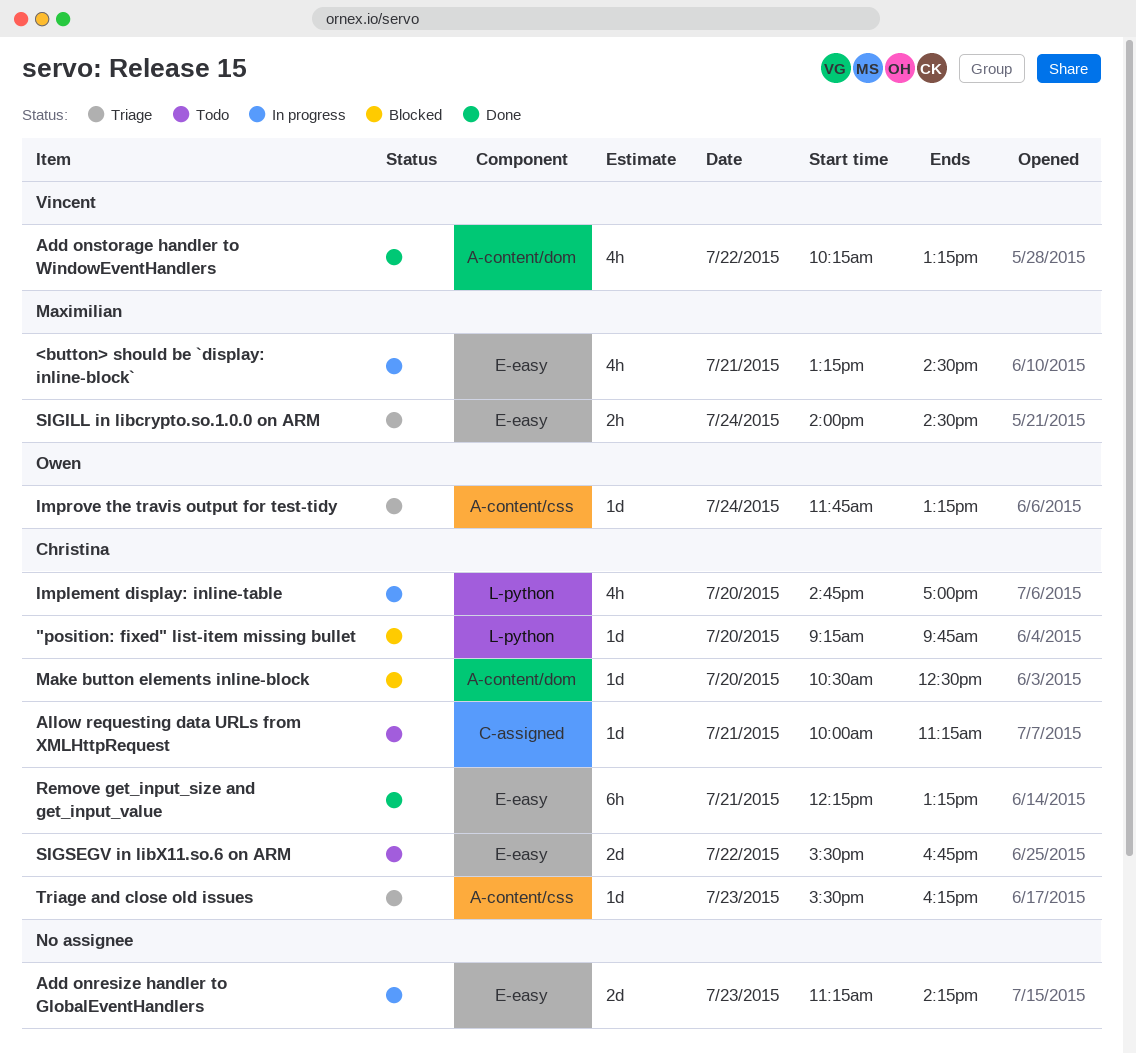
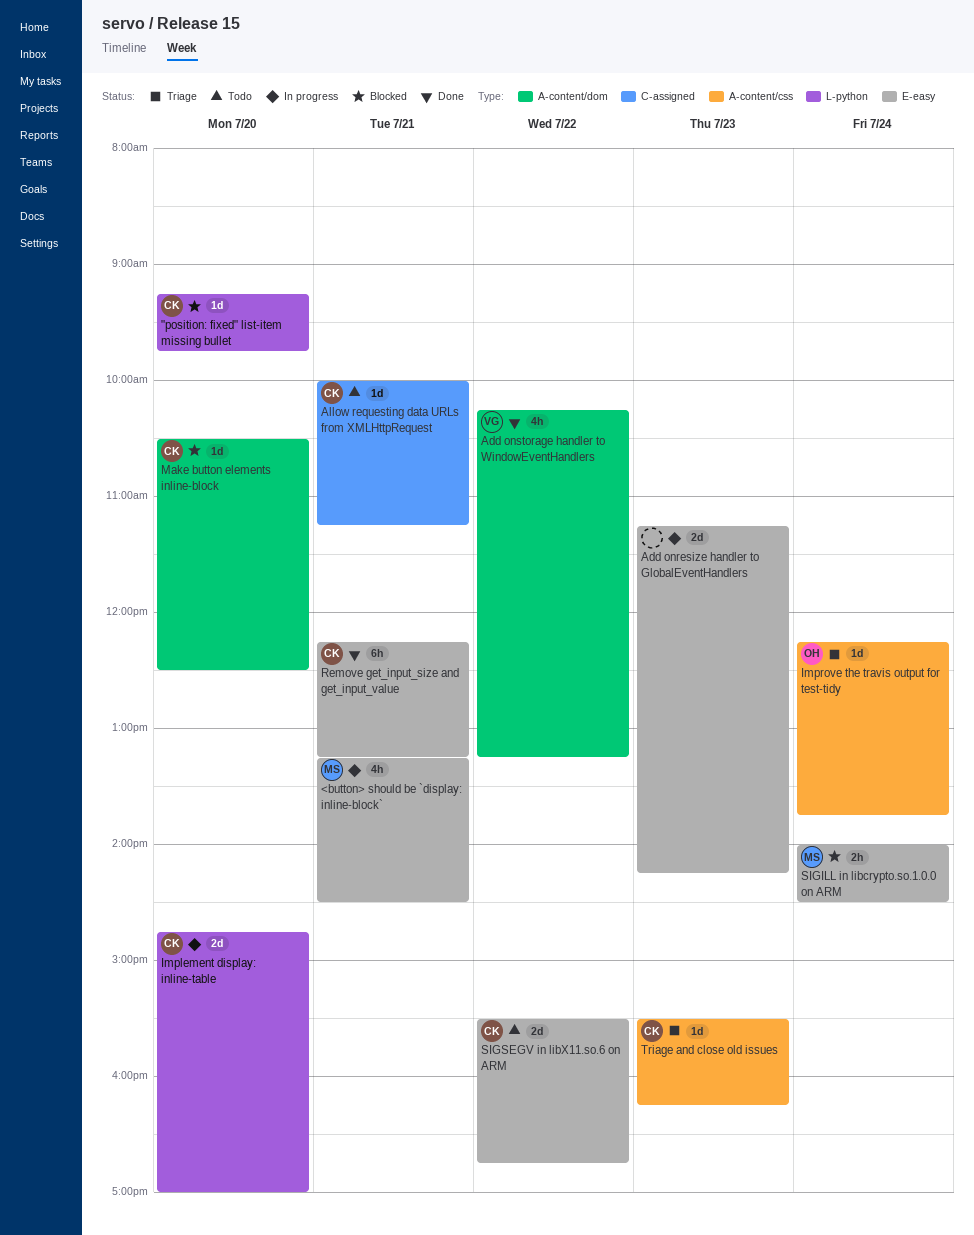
Implement display: inline-table, estimate: 4h -> 2d
Improve the travis output for test-tidy, begins: 11:45 -> 12:15
Improve the travis output for test-tidy, ends: 13:15 -> 13:45
SIGILL in libcrypto.so.1.0.0 on ARM, status: Triage -> Blocked

